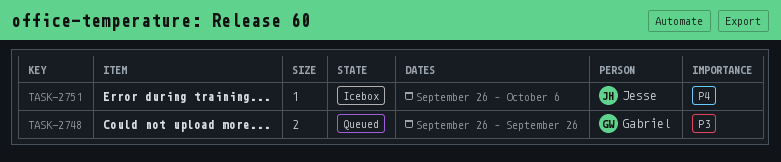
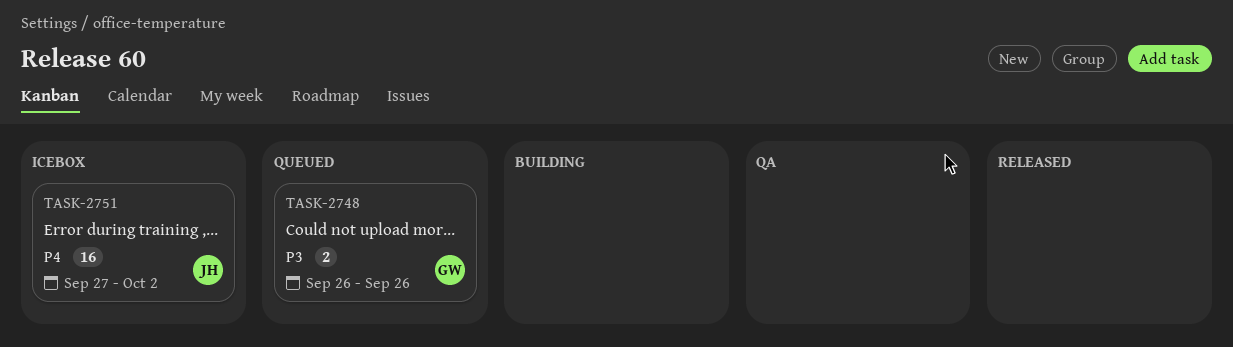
TASK-2751, estimate: 1 -> 16
TASK-2751, start: Sep 26 -> Sep 27
TASK-2751, due: Oct 6 -> Oct 2

